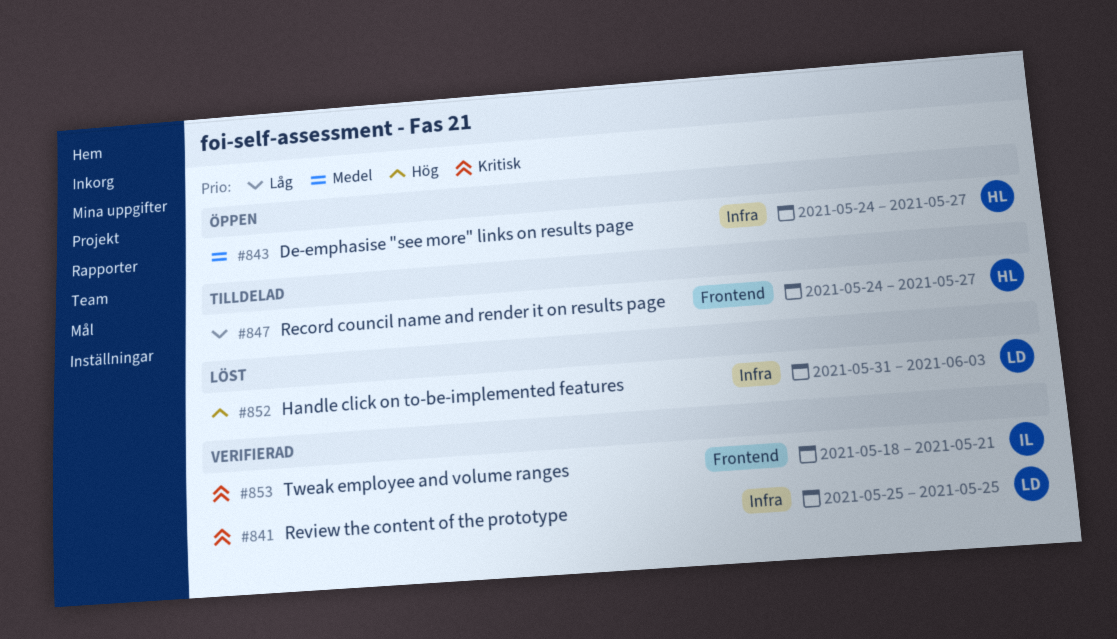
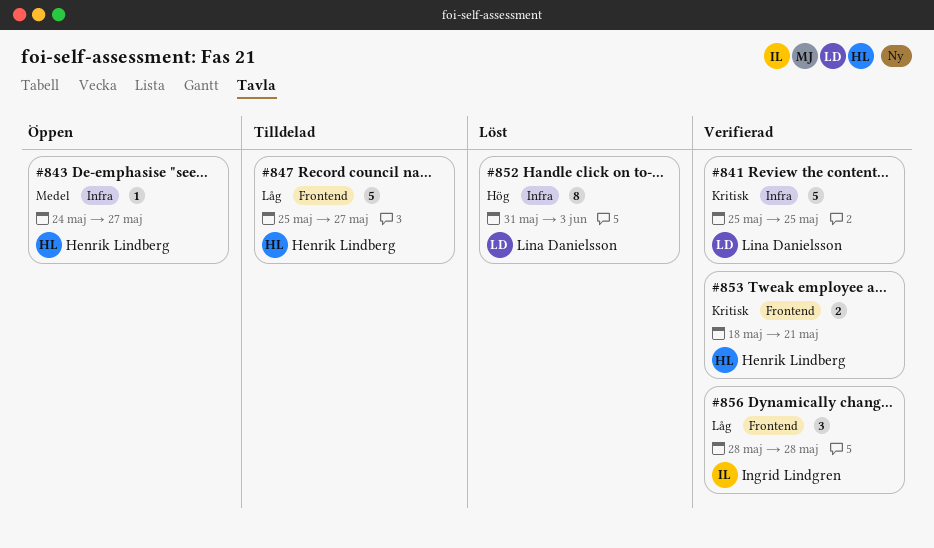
#847, start: May 24 -> May 25
#853, owner: Ingrid Lindgren -> Henrik Lindberg
#856: none -> present

